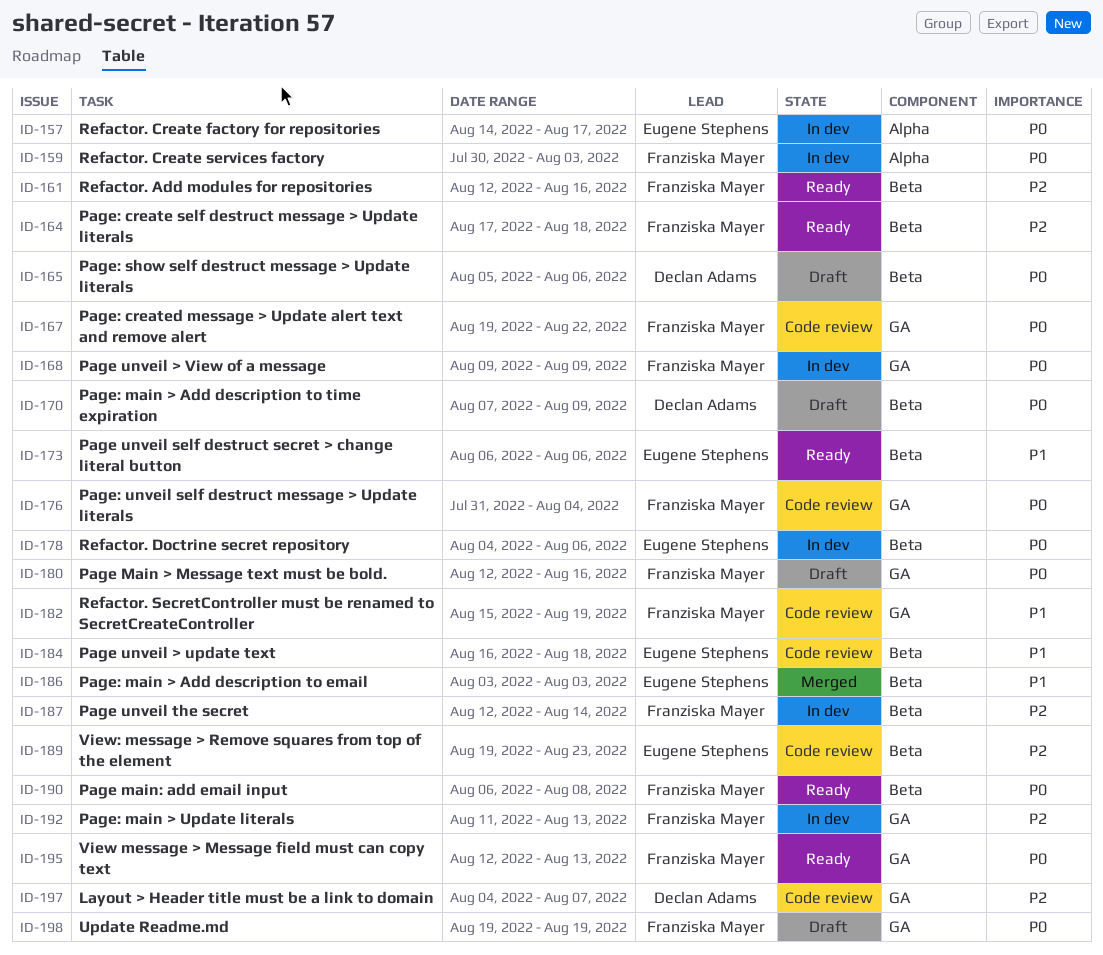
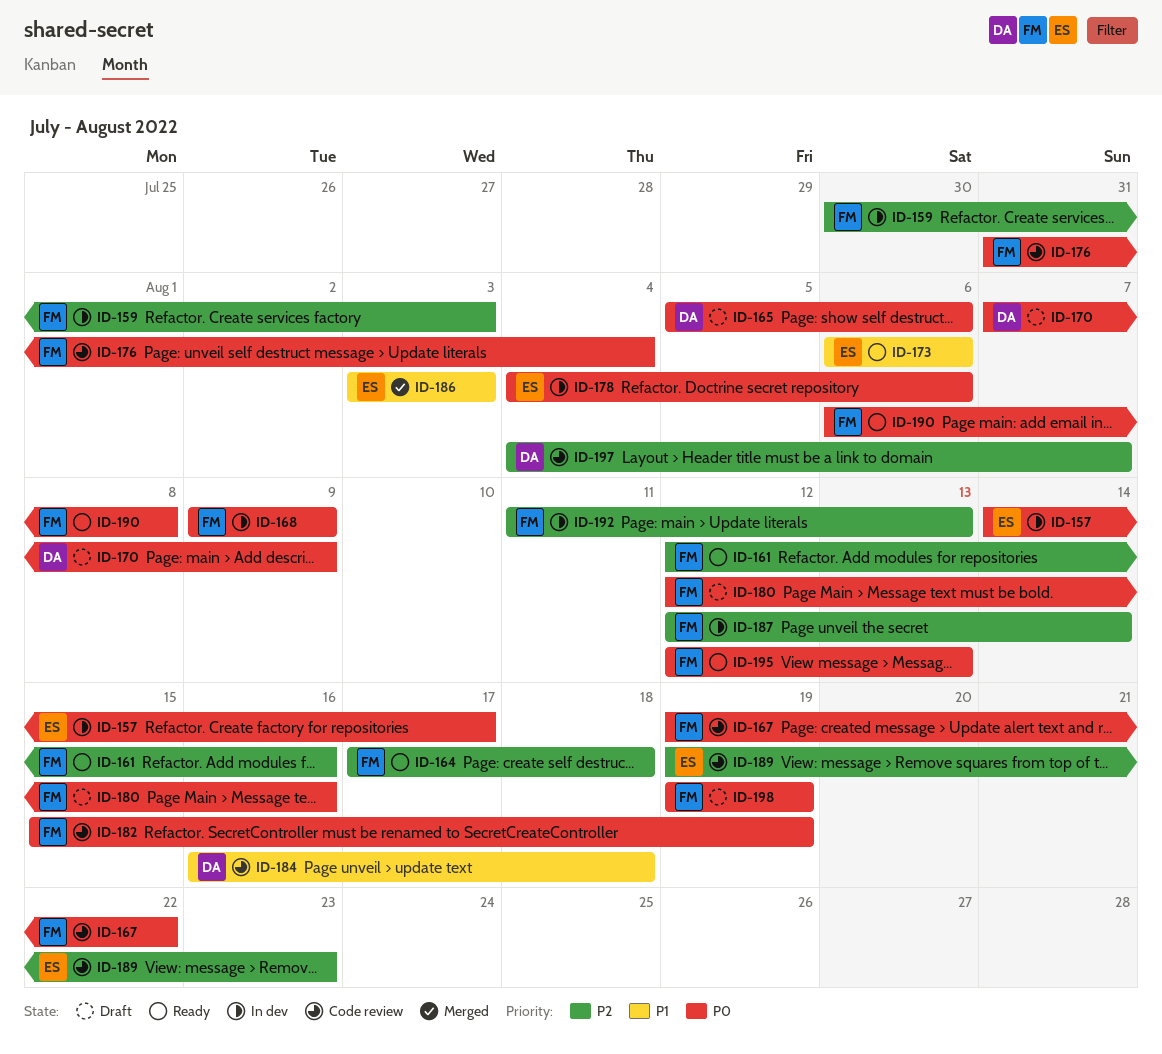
ID-159, priority: P0 -> P2
ID-182, priority: P1 -> P0
ID-184, owner: Eugene Stephens -> Declan Adams

